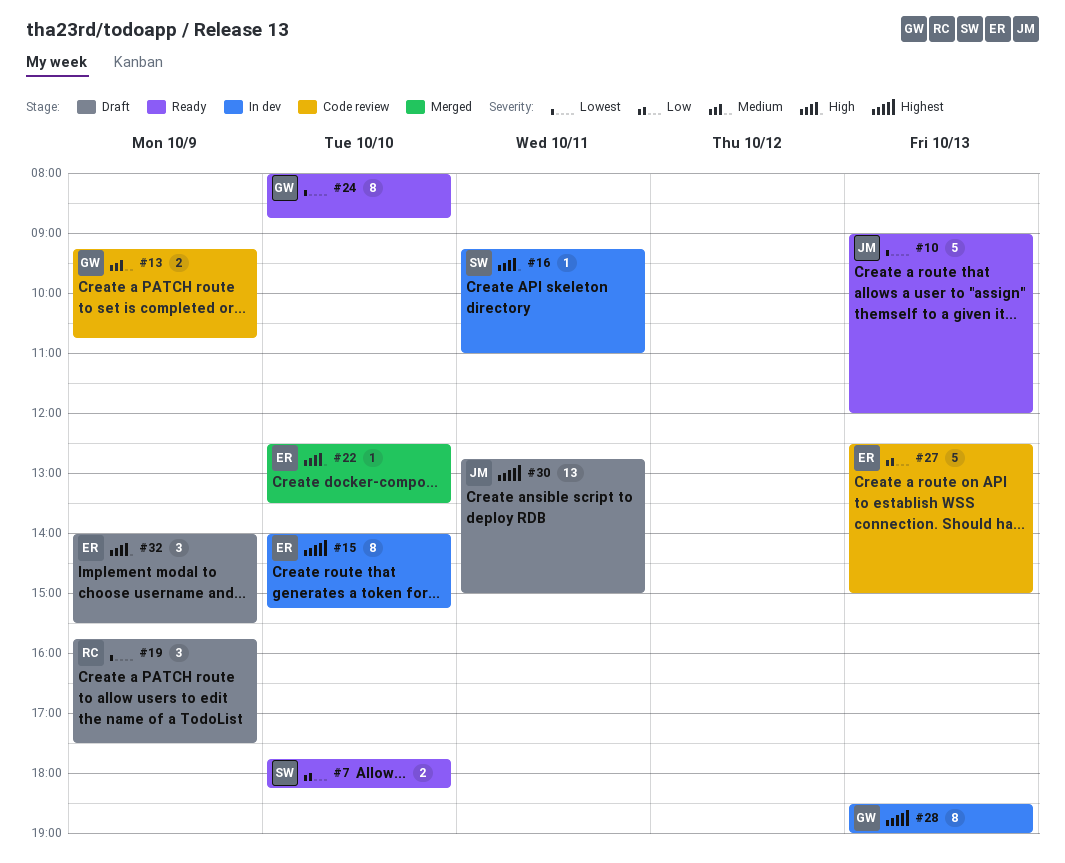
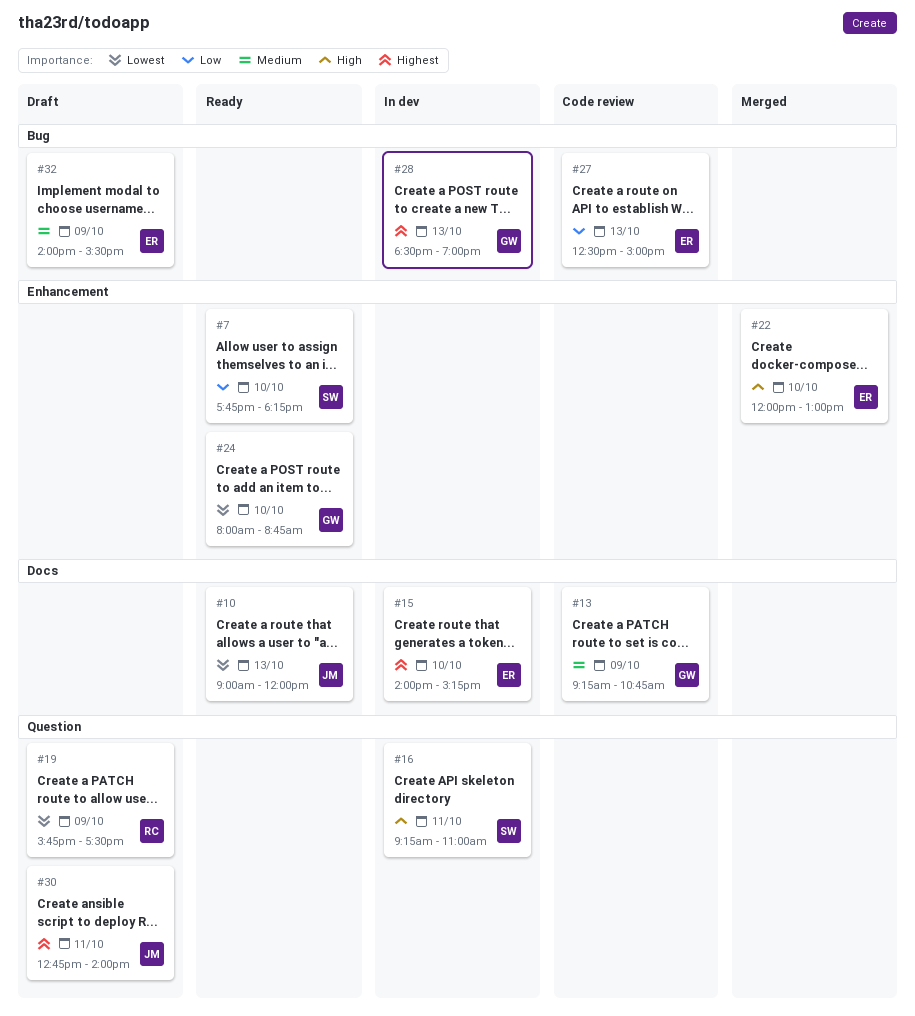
#22, begins: 12:30 -> 12:00
#22, ends: 13:30 -> 13:00
#30, ends: 15:00 -> 14:00
#32, priority: High -> Medium

